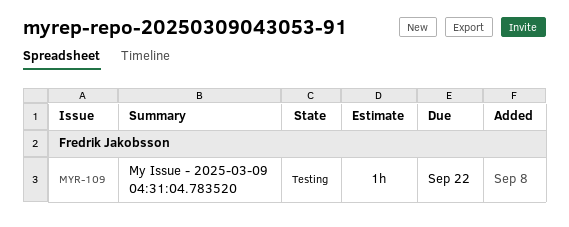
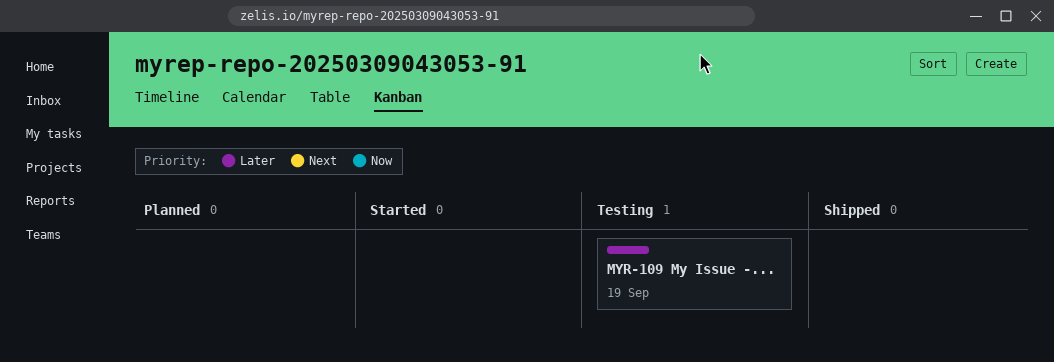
MYR-109, due: Sep 22 -> Sep 19

